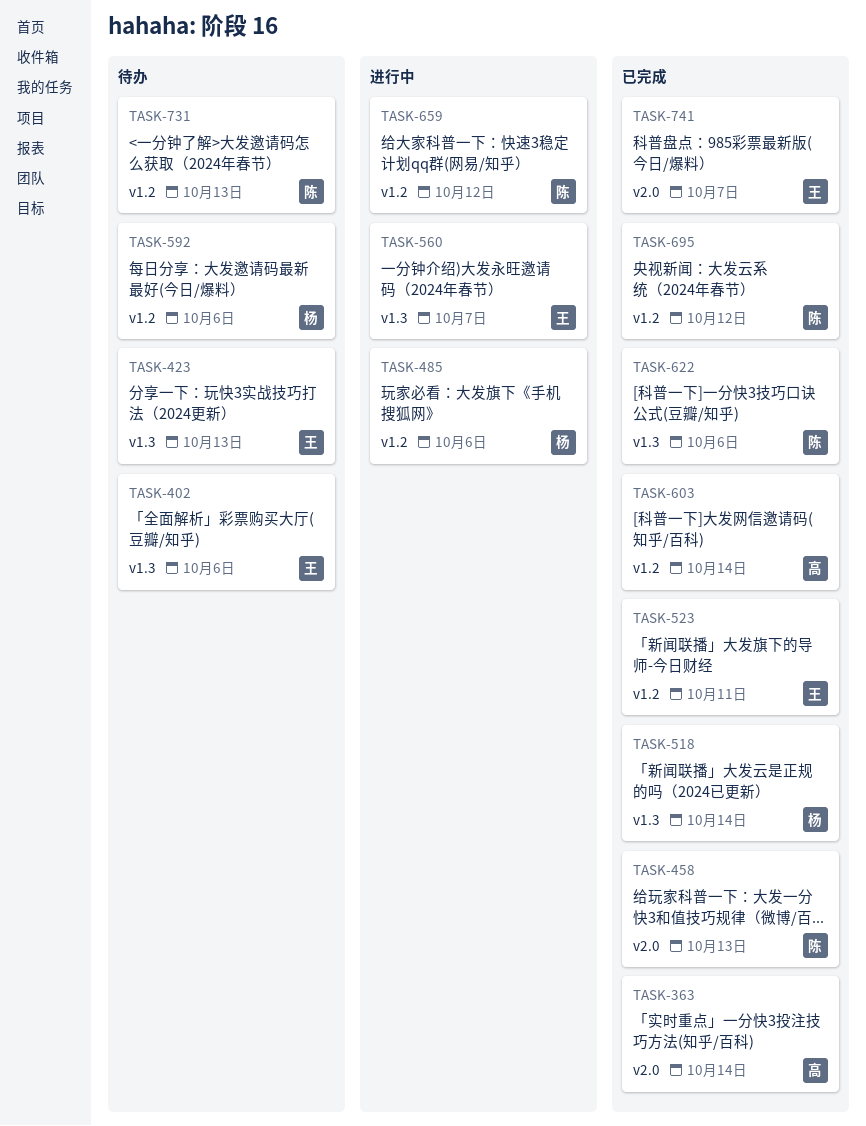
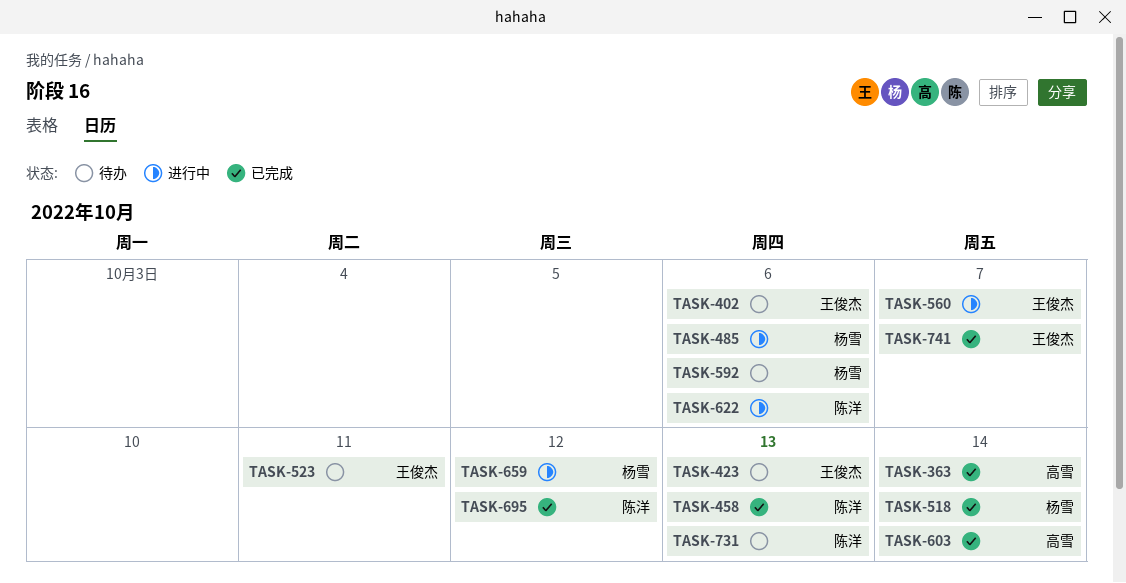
TASK-523, status: 已完成 -> 待办
TASK-622, status: 已完成 -> 进行中
TASK-659, owner: 陈洋 -> 杨雪

